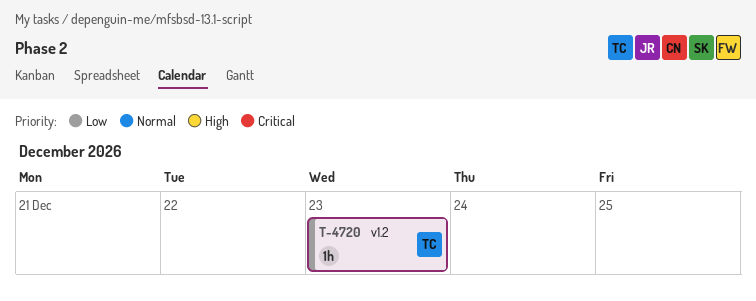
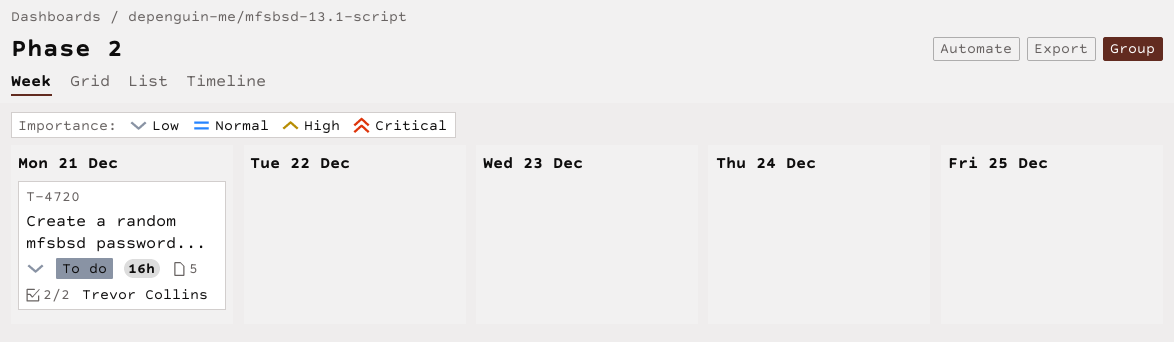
T-4720, estimate: 1h -> 16h
T-4720, due: Dec 23 -> Dec 21

